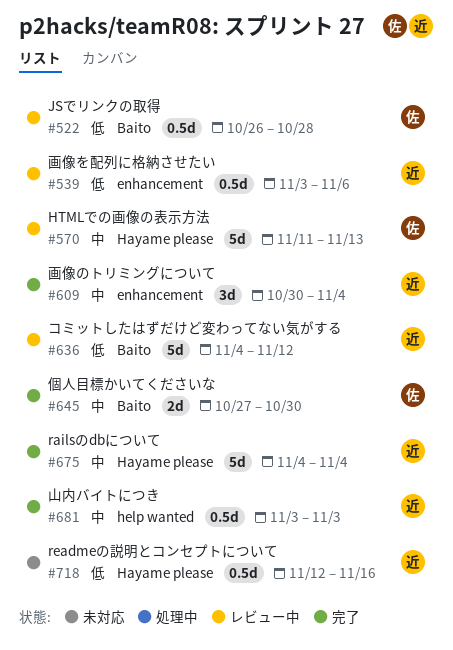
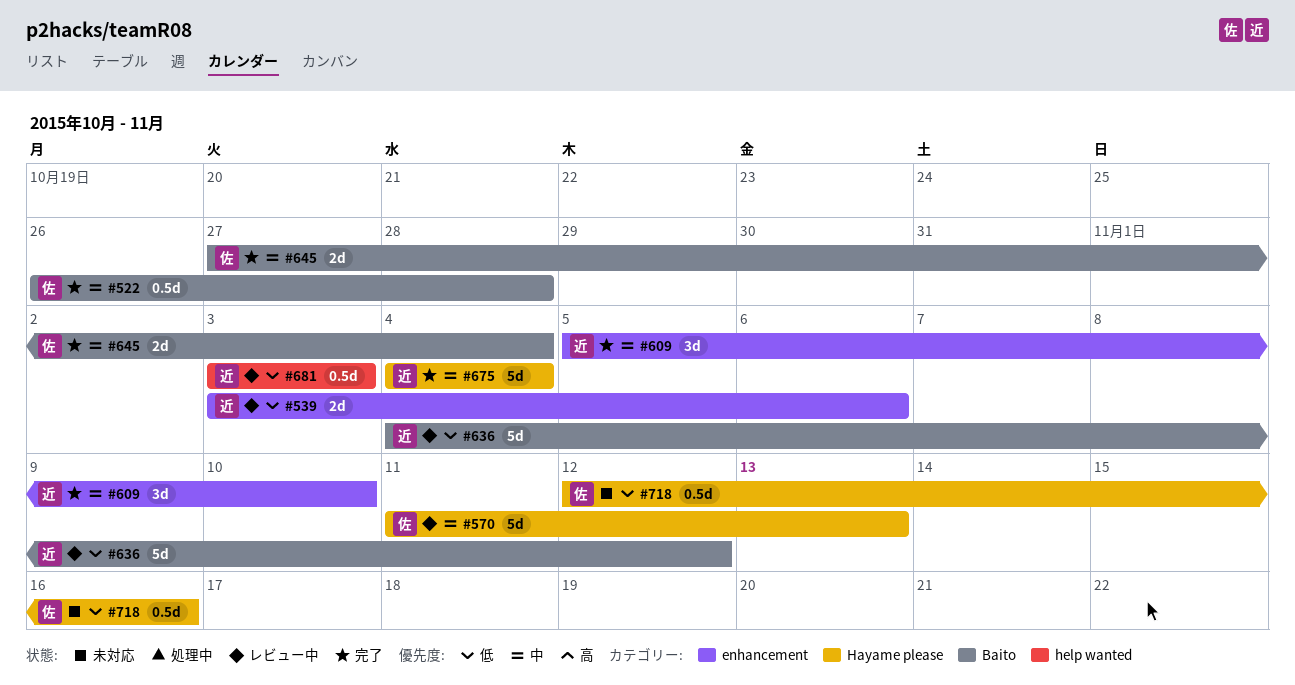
#522, status: レビュー中 -> 完了
#522, priority: 低 -> 中
#539, estimate: 0.5d -> 2d
#609, start: Oct 30 -> Nov 5
#609, due: Nov 4 -> Nov 10
#645, due: Oct 30 -> Nov 4
#681, status: 完了 -> レビュー中
#681, priority: 中 -> 低
#718, owner: 近 -> 佐

